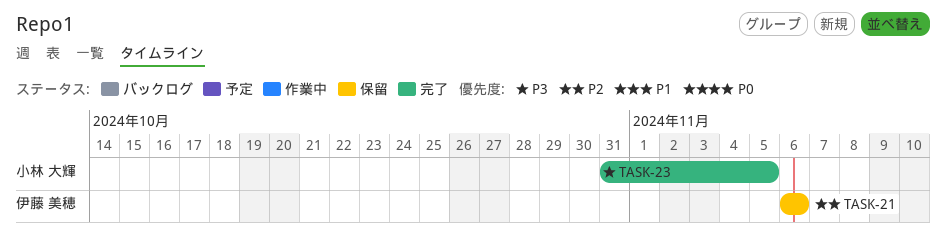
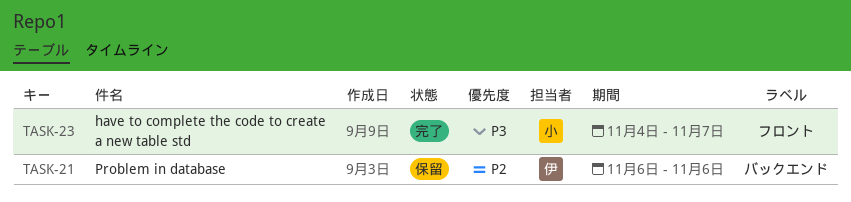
TASK-23, start: Oct 31 -> Nov 4
TASK-23, due: Nov 5 -> Nov 7

